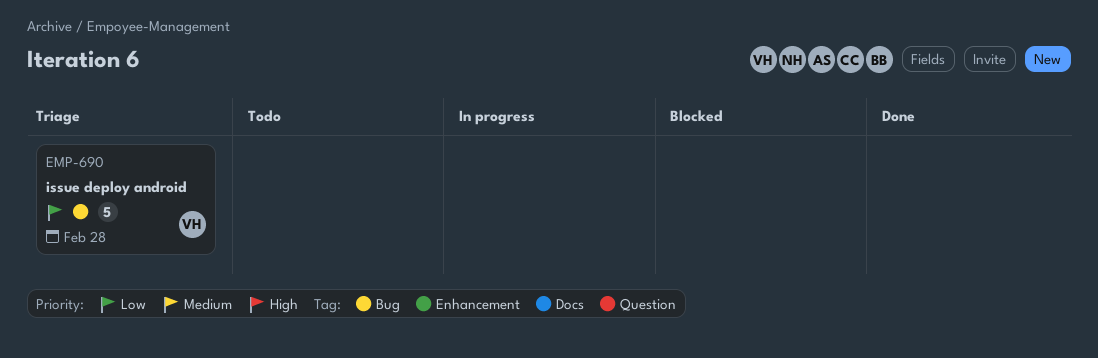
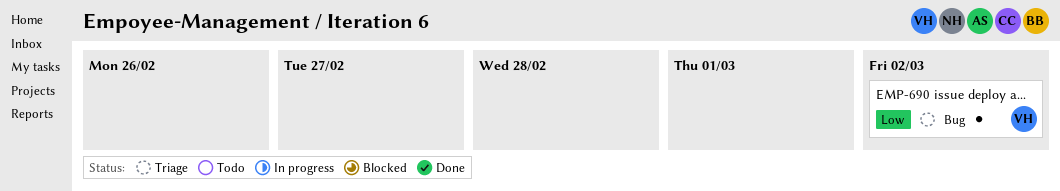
EMP-690, estimate: 5 -> 1
EMP-690, due: Feb 28 -> Mar 2

